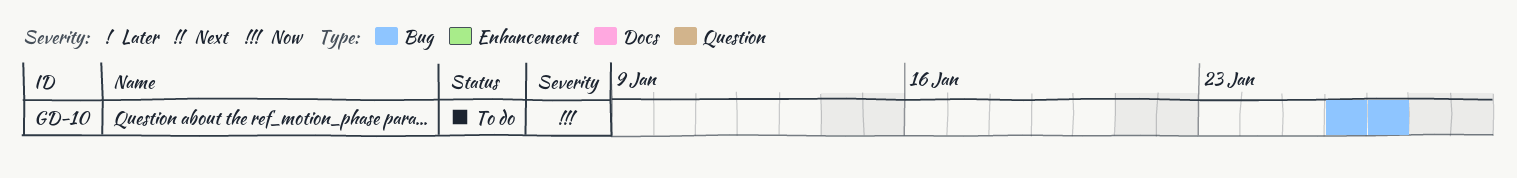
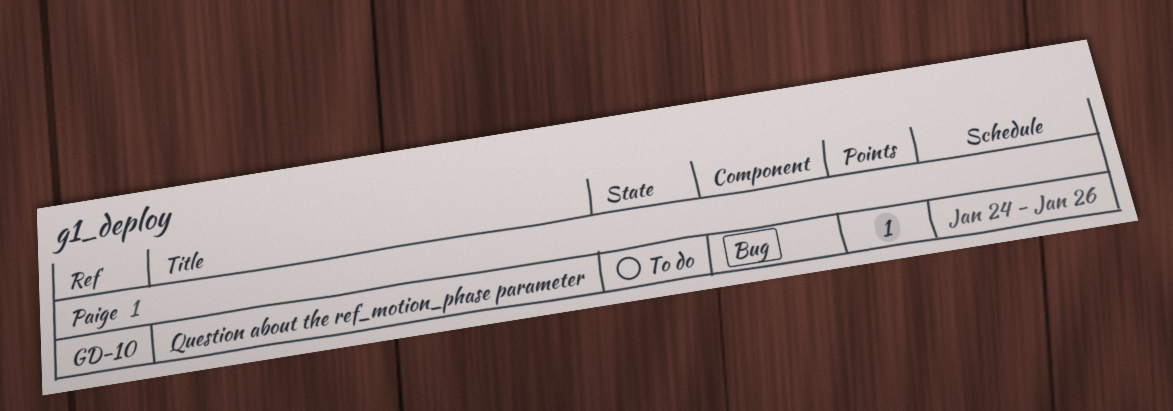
GD-10, start: Jan 26 -> Jan 24
GD-10, due: Jan 27 -> Jan 26

